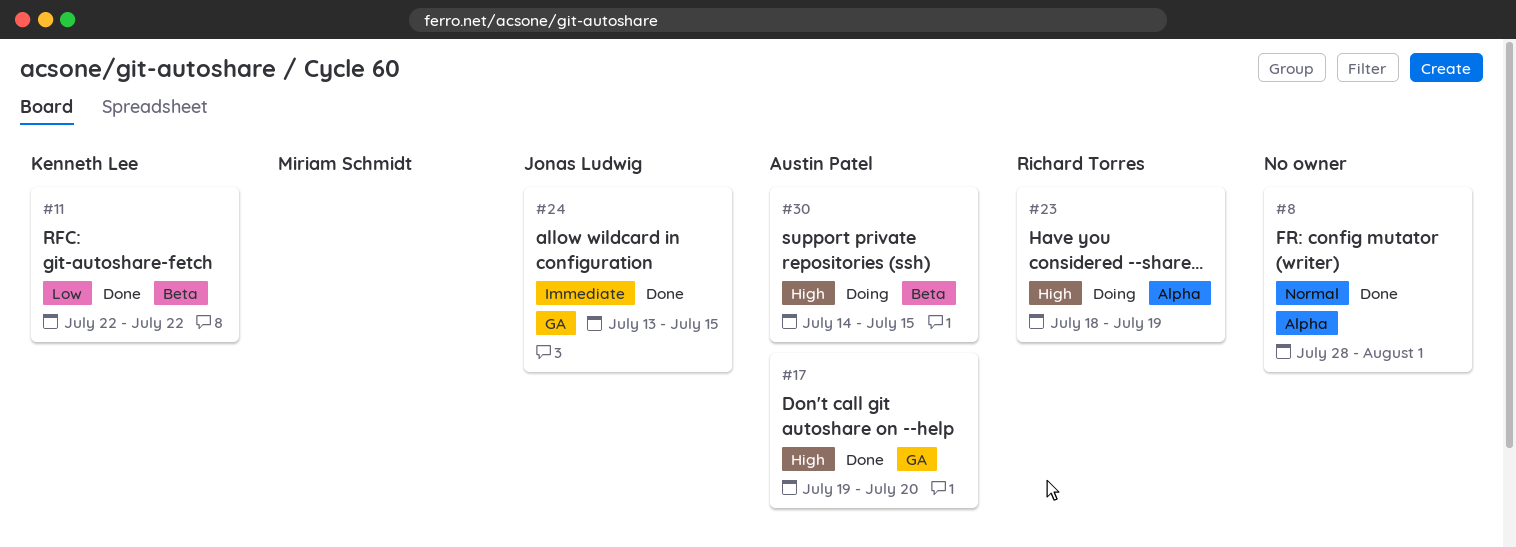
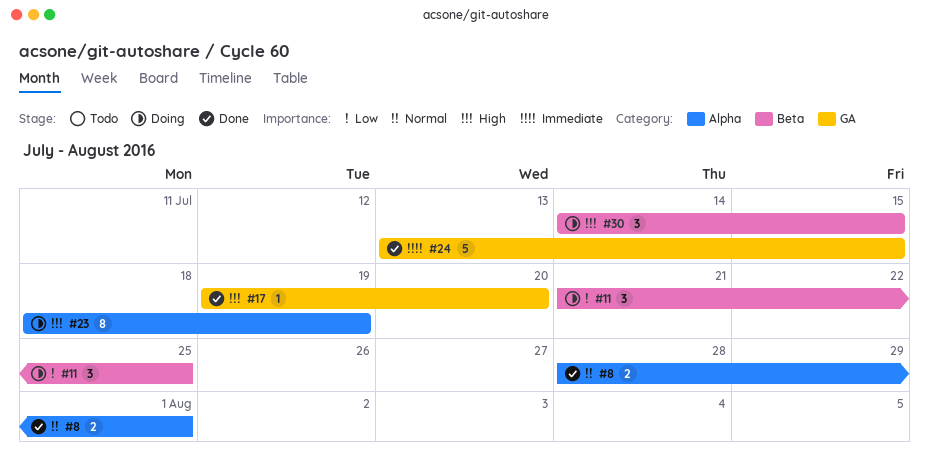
#11, status: Done -> Doing
#11, start: Jul 22 -> Jul 21
#11, due: Jul 22 -> Jul 25

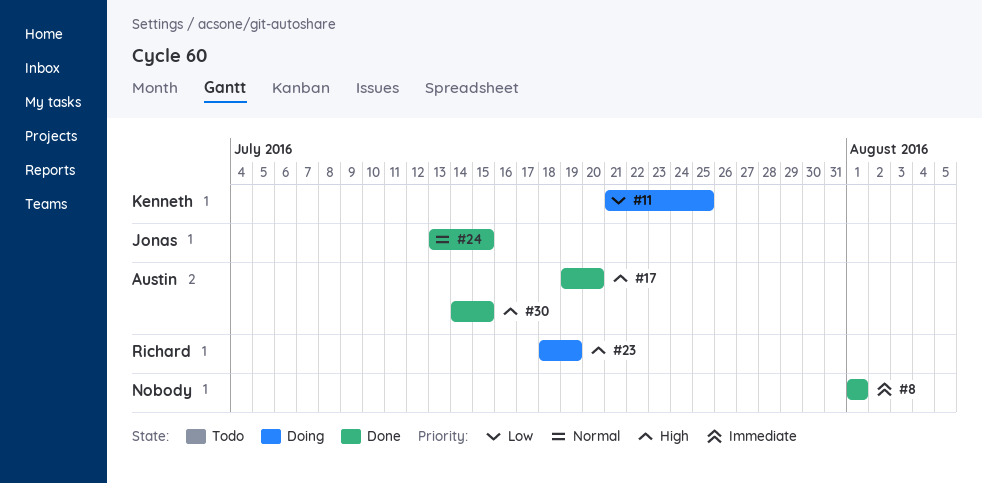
#8, priority: Normal -> Immediate
#8, start: Jul 28 -> Aug 1
#24, priority: Immediate -> Normal
#30, status: Doing -> Done

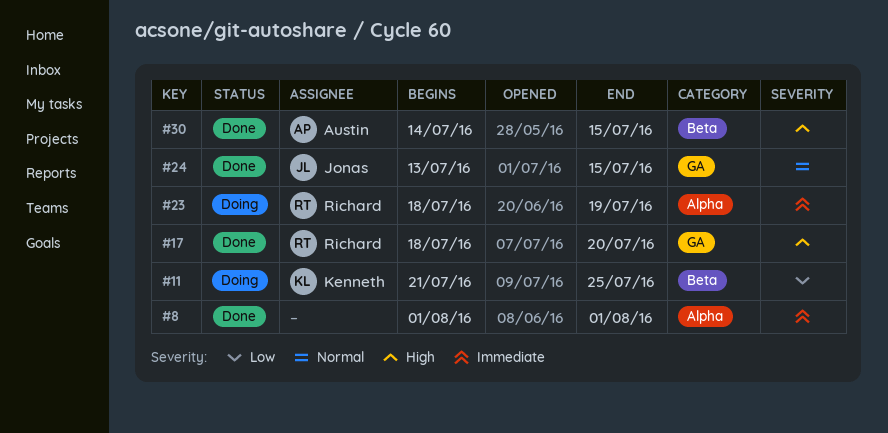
#17, owner: Austin -> Richard
#17, start: Jul 19 -> Jul 18
#23, priority: High -> Immediate

